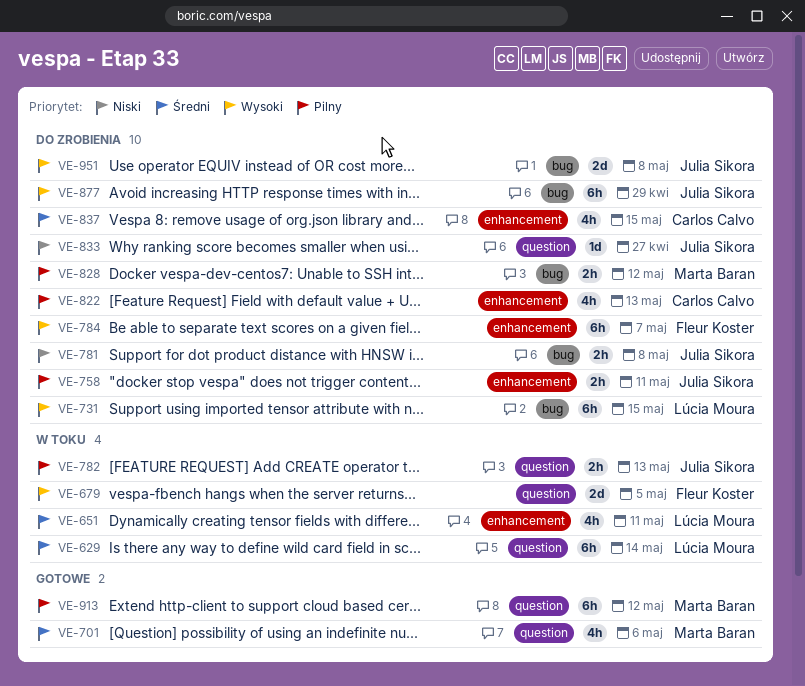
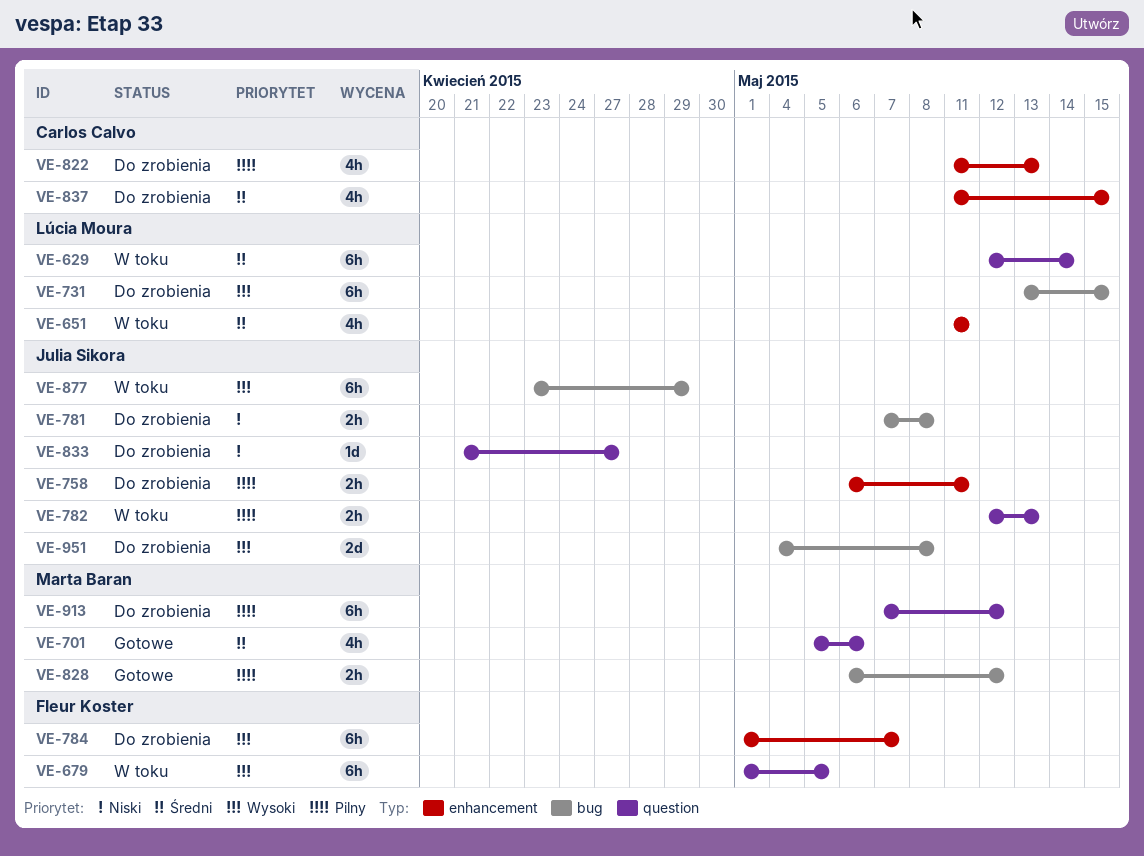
VE-679, estimate: 2d -> 6h
VE-828, status: Do zrobienia -> Gotowe
VE-877, status: Do zrobienia -> W toku
VE-913, status: Gotowe -> Do zrobienia

